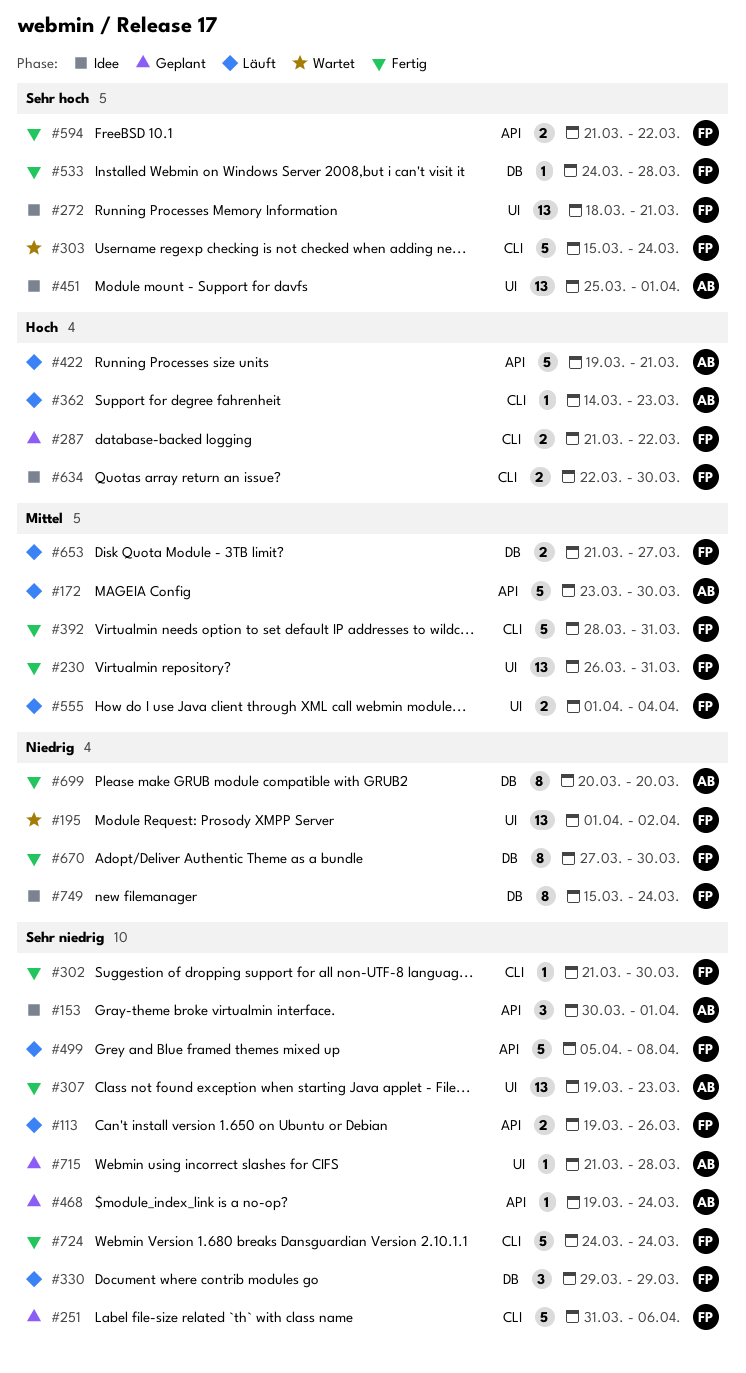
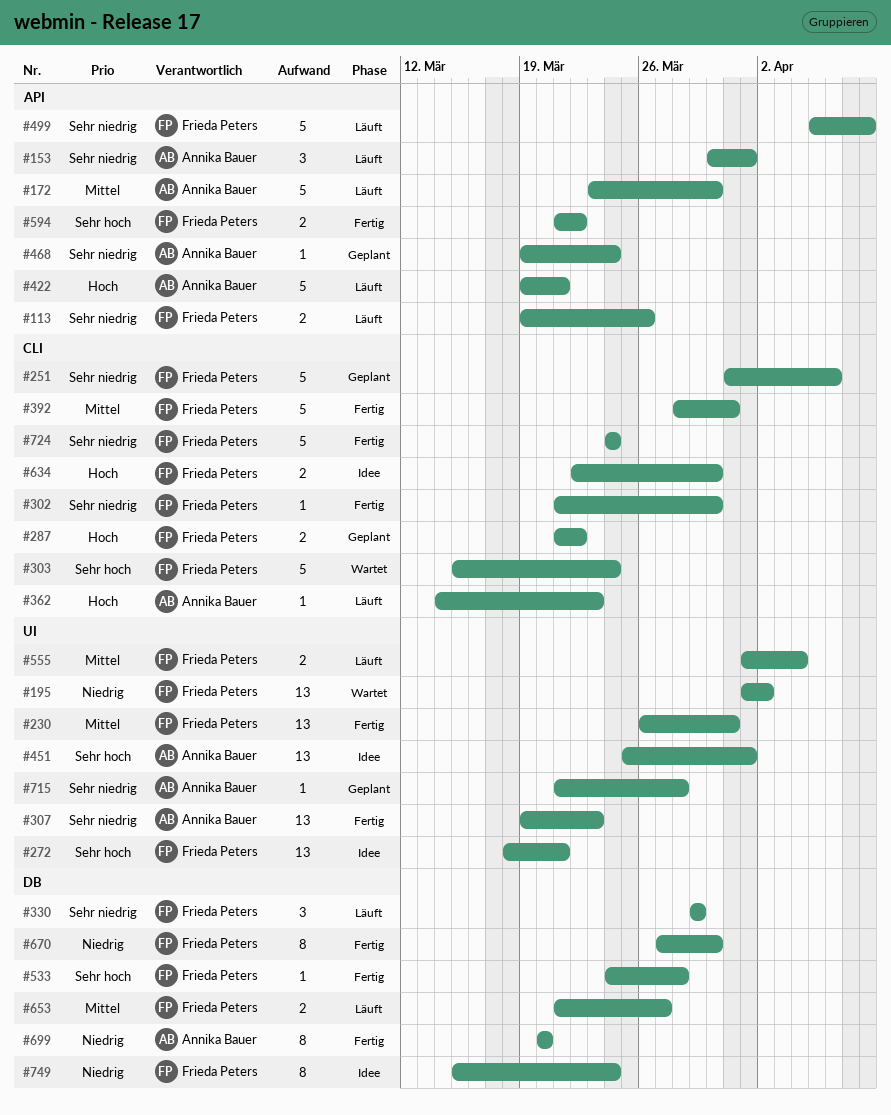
#153, status: Idee -> Läuft

